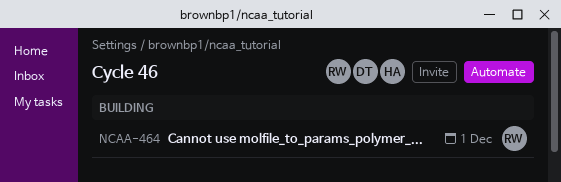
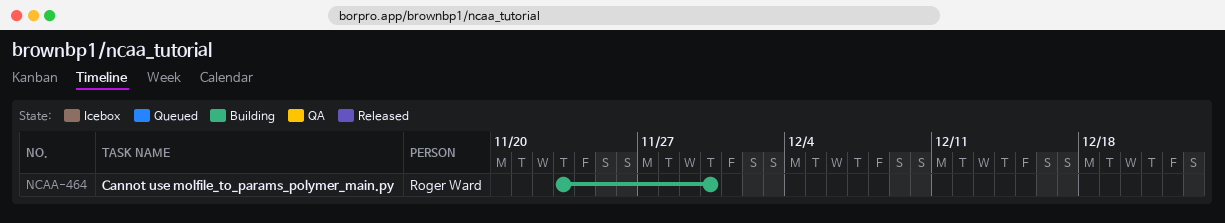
NCAA-464, due: Dec 1 -> Nov 30

